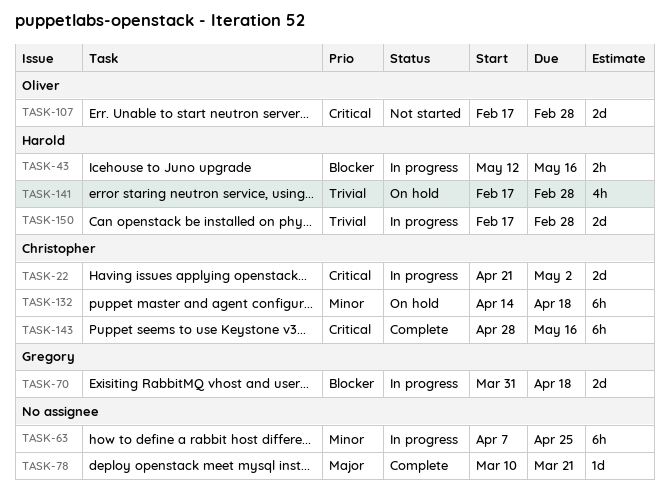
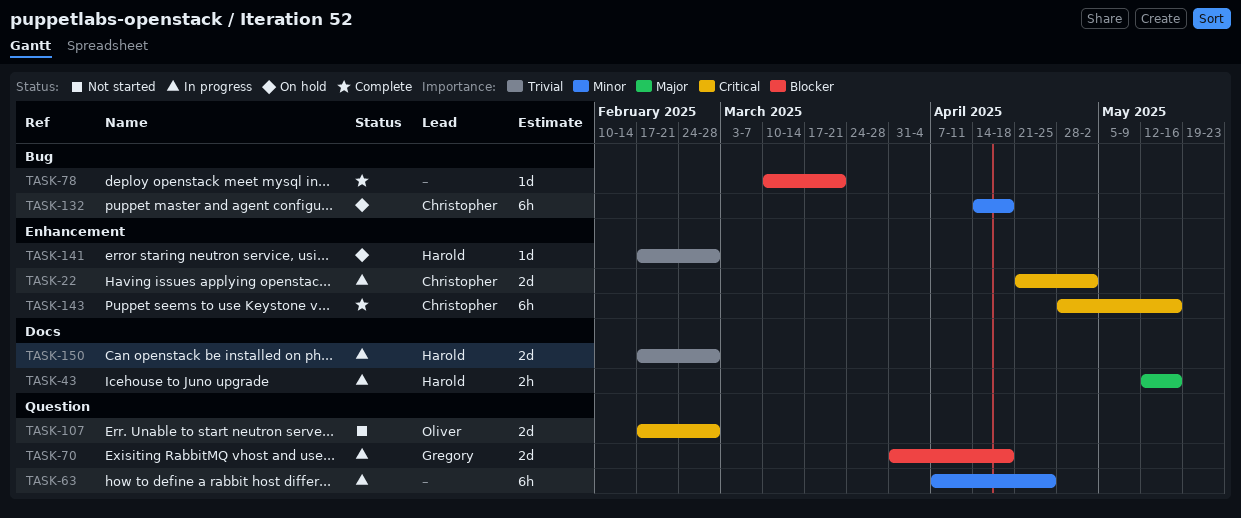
TASK-43, priority: Blocker -> Major
TASK-78, priority: Major -> Blocker
TASK-141, estimate: 4h -> 1d

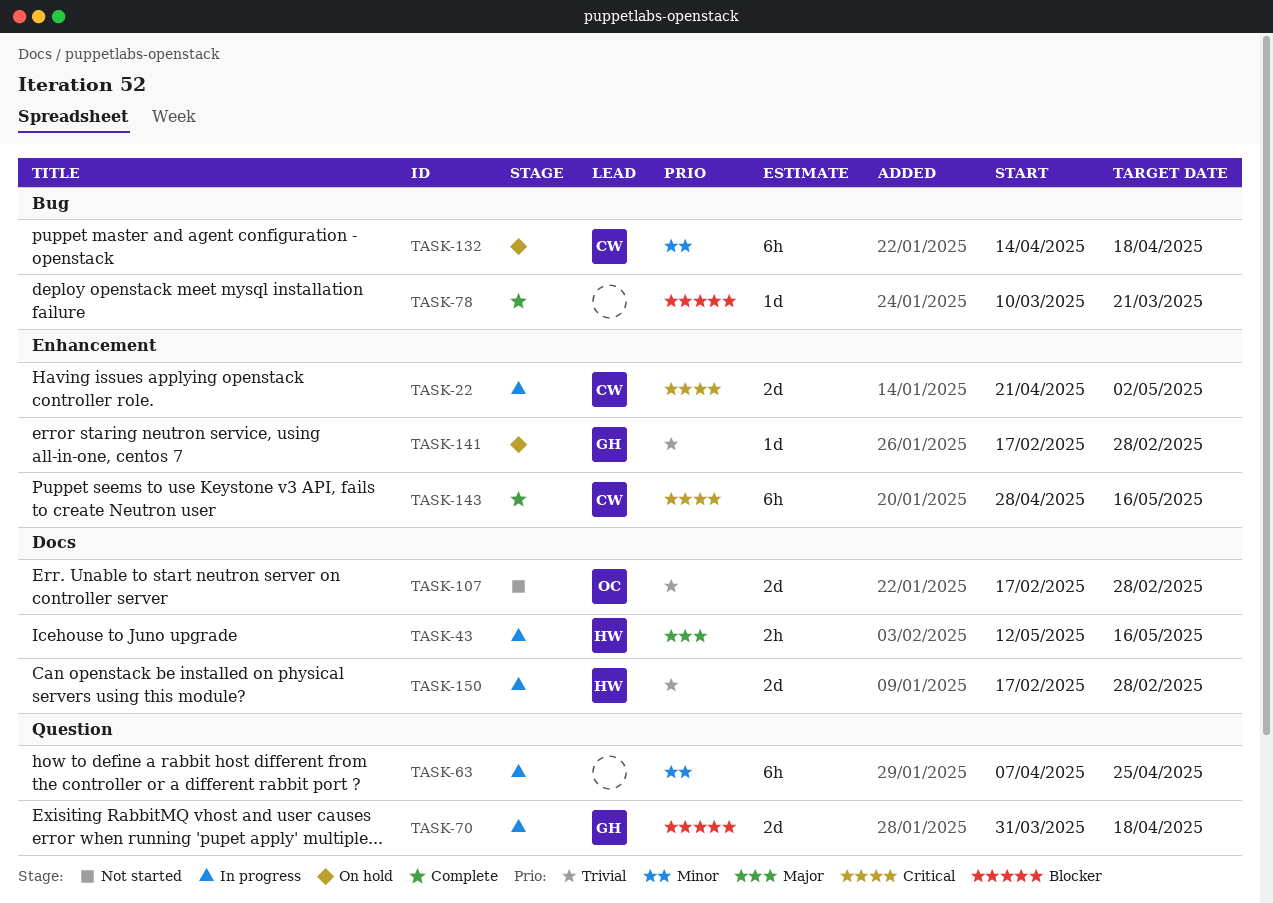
TASK-107, priority: Critical -> Trivial
TASK-107, label: Question -> Docs
TASK-141, owner: Harold -> Gregory

